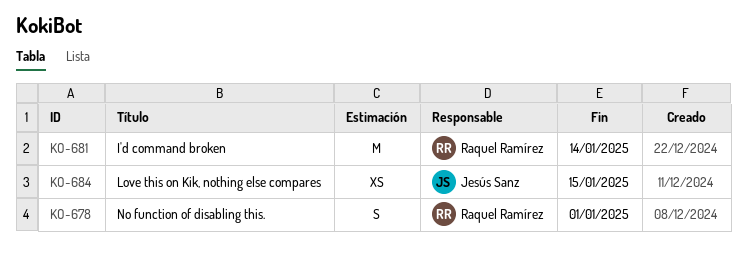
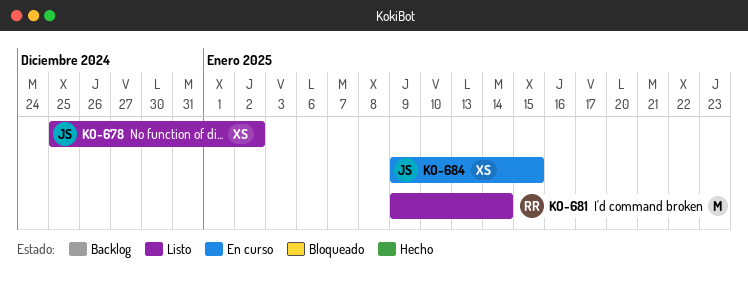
KO-678, owner: Raquel Ramírez -> Jesús Sanz
KO-678, estimate: S -> XS
KO-678, due: Jan 1 -> Jan 2

